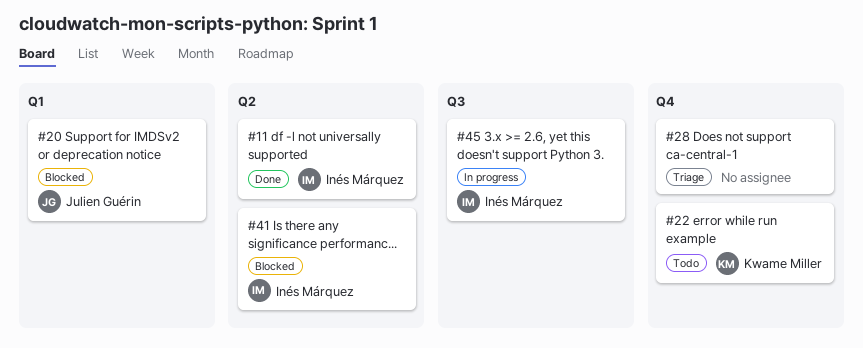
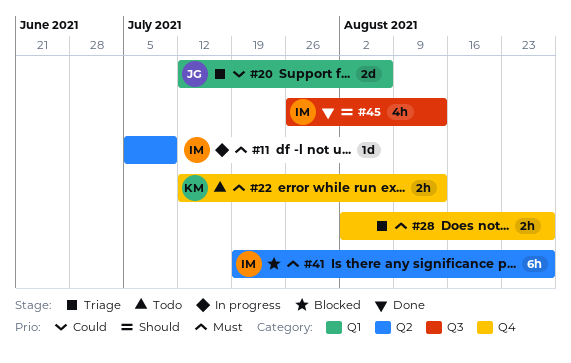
#11, status: Done -> In progress
#20, status: Blocked -> Triage
#45, status: In progress -> Done

